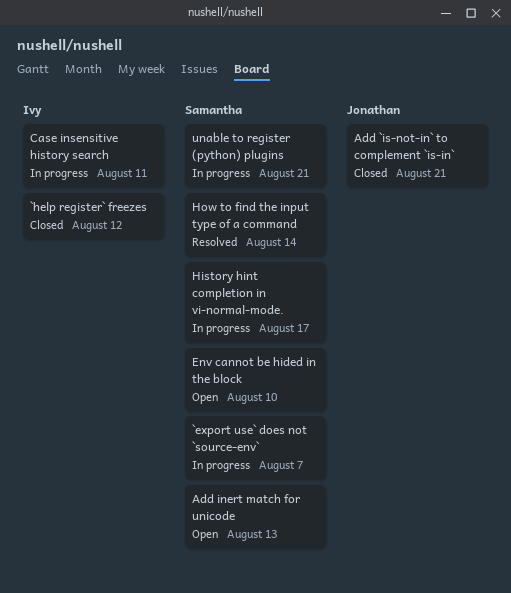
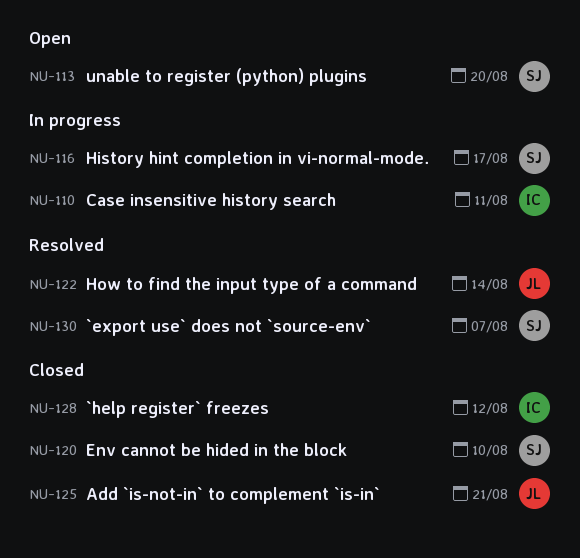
`export use` does not `source-env`, status: In progress -> Resolved
Add inert match for unicode: present -> none
Env cannot be hided in the block, status: Open -> Closed
How to find the input type of a command, owner: Samantha -> Jonathan
unable to register (python) plugins, status: In progress -> Open
unable to register (python) plugins, due: Aug 21 -> Aug 20

